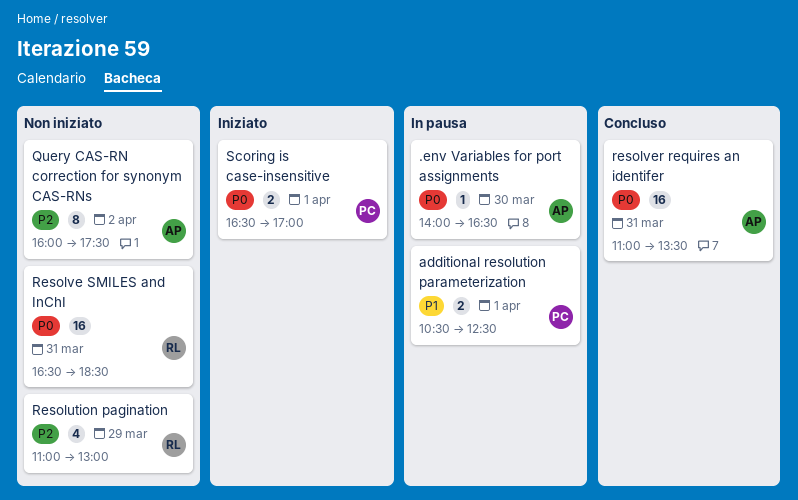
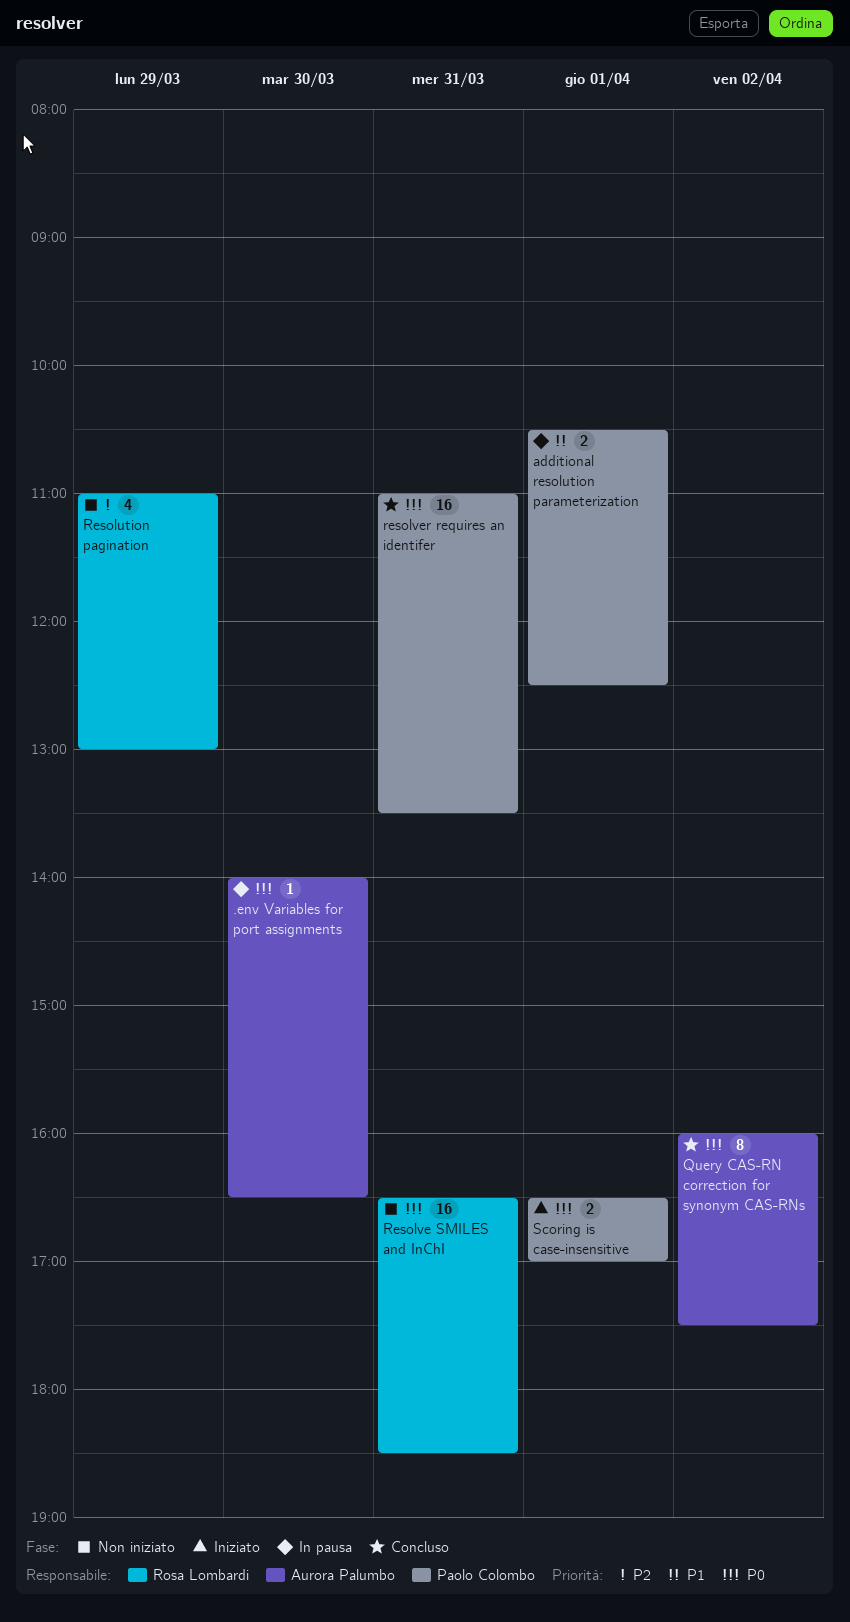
Query CAS-RN correction for synonym CAS-RNs, status: Non iniziato -> Concluso
Query CAS-RN correction for synonym CAS-RNs, priority: P2 -> P0
resolver requires an identifer, owner: Aurora Palumbo -> Paolo Colombo

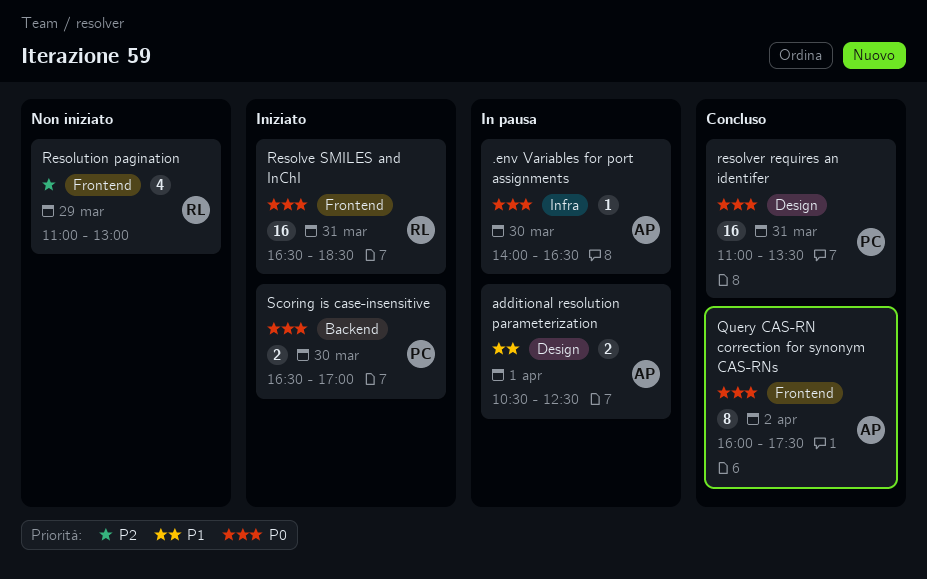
additional resolution parameterization, owner: Paolo Colombo -> Aurora Palumbo
Resolve SMILES and InChI, status: Non iniziato -> Iniziato
Scoring is case-insensitive, day: Apr 1 -> Mar 30

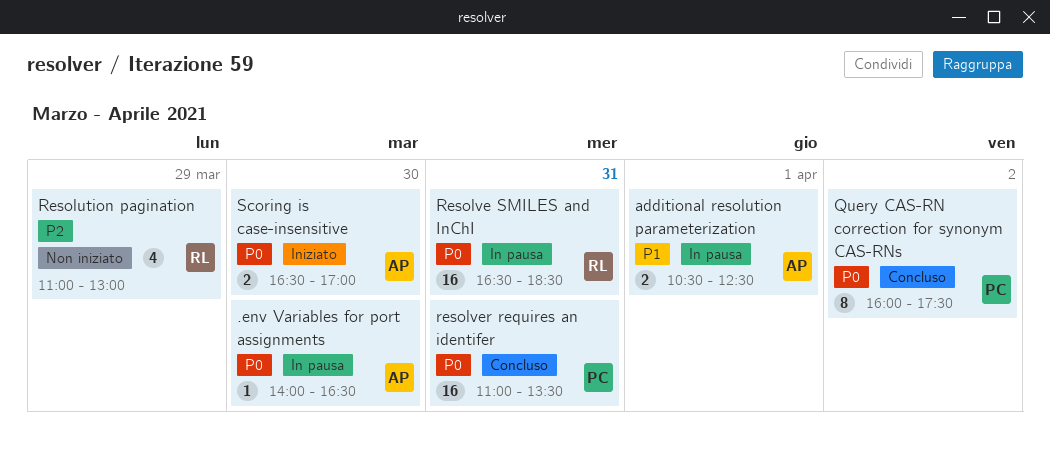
Query CAS-RN correction for synonym CAS-RNs, owner: AP -> PC
Resolve SMILES and InChI, status: Iniziato -> In pausa
Scoring is case-insensitive, owner: PC -> AP

